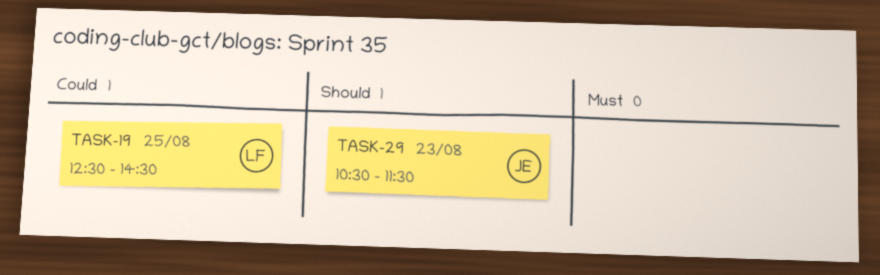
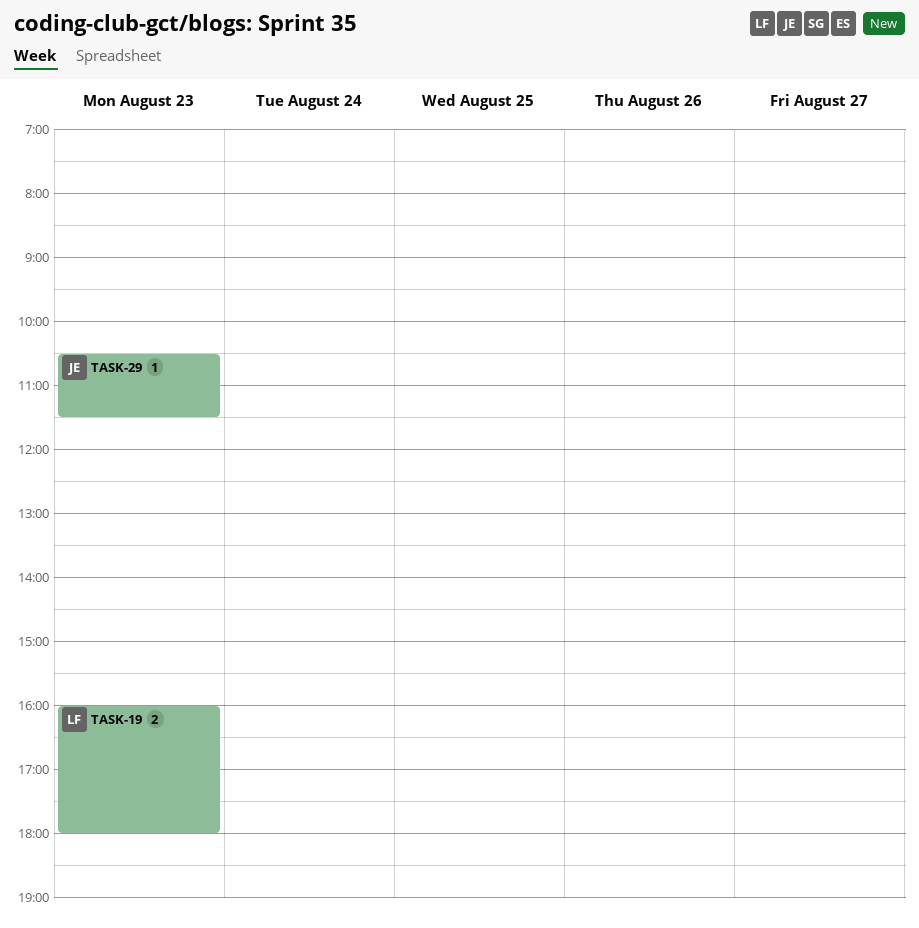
TASK-19, day: Aug 25 -> Aug 23
TASK-19, begins: 12:30 -> 16:00
TASK-19, ends: 14:30 -> 18:00

